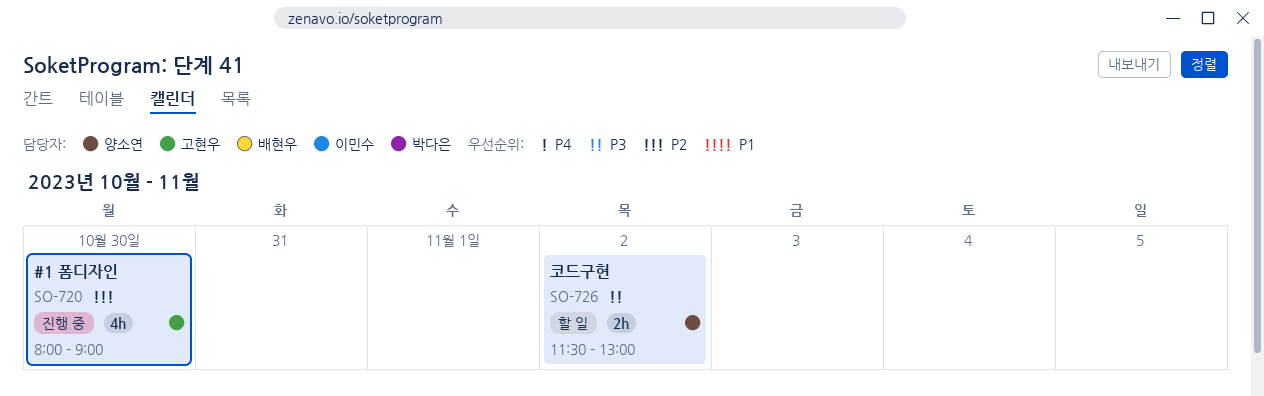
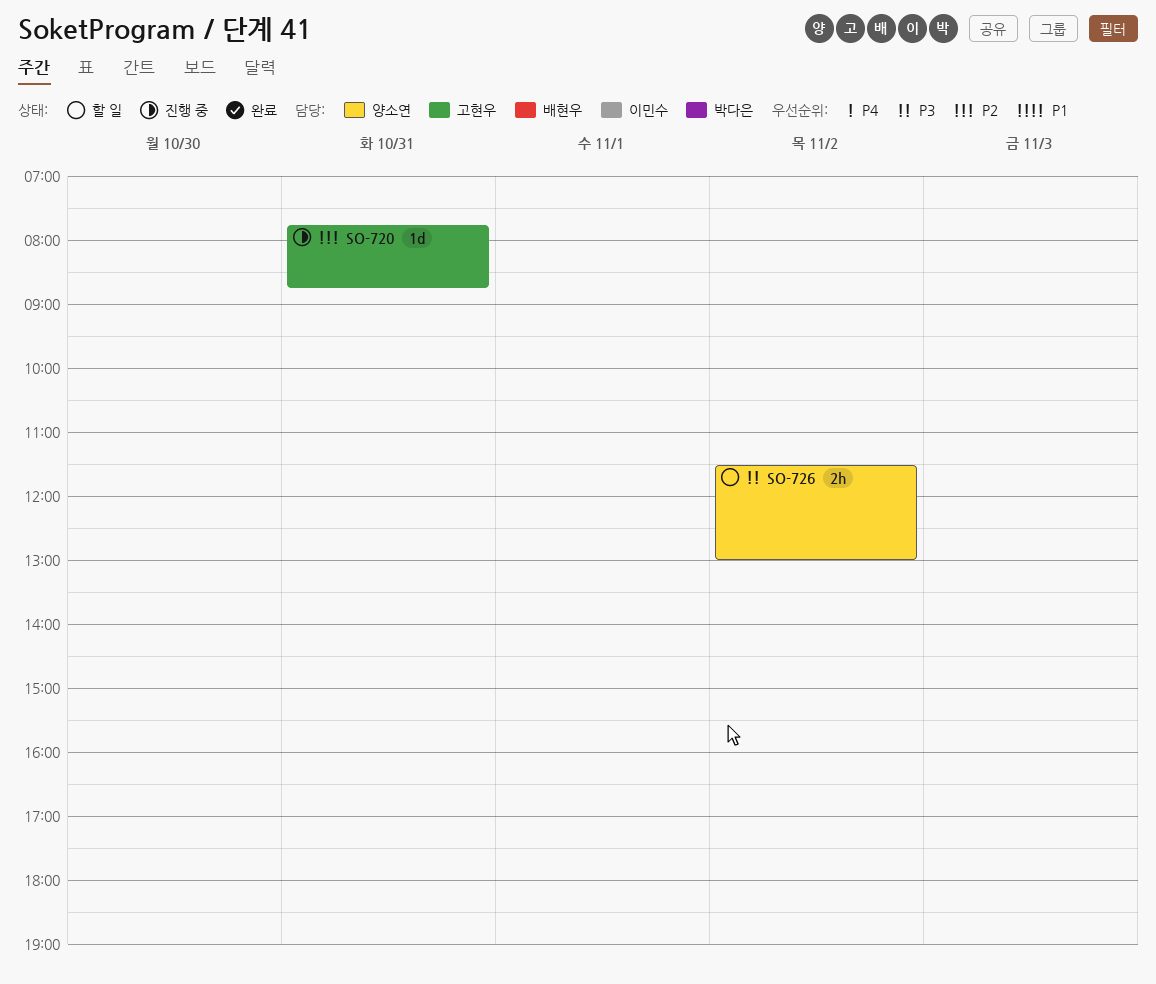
SO-720, estimate: 4h -> 1d
SO-720, day: Oct 30 -> Oct 31
SO-720, begins: 08:00 -> 07:45
SO-720, ends: 09:00 -> 08:45

